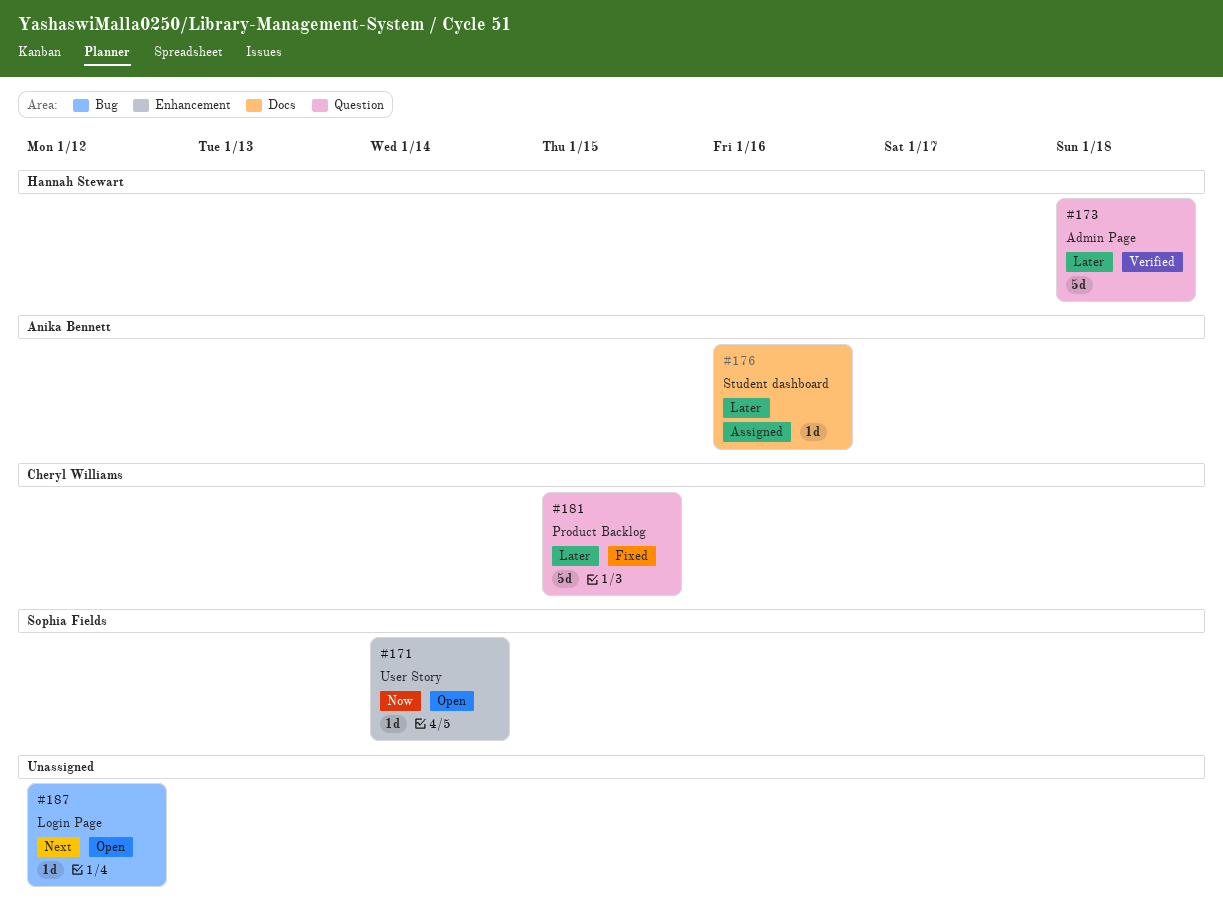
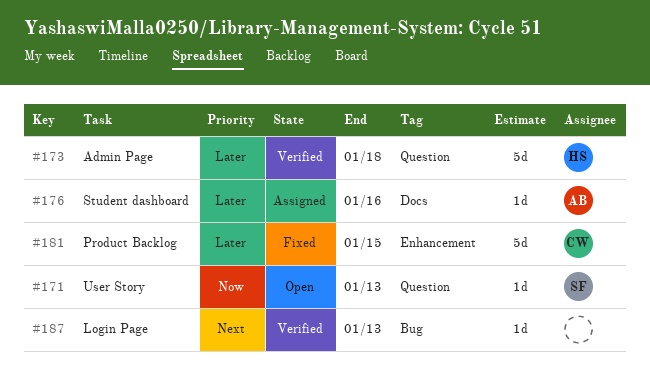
#171, label: Enhancement -> Question
#171, due: Jan 14 -> Jan 13
#181, label: Question -> Enhancement
#187, status: Open -> Verified
#187, due: Jan 12 -> Jan 13

